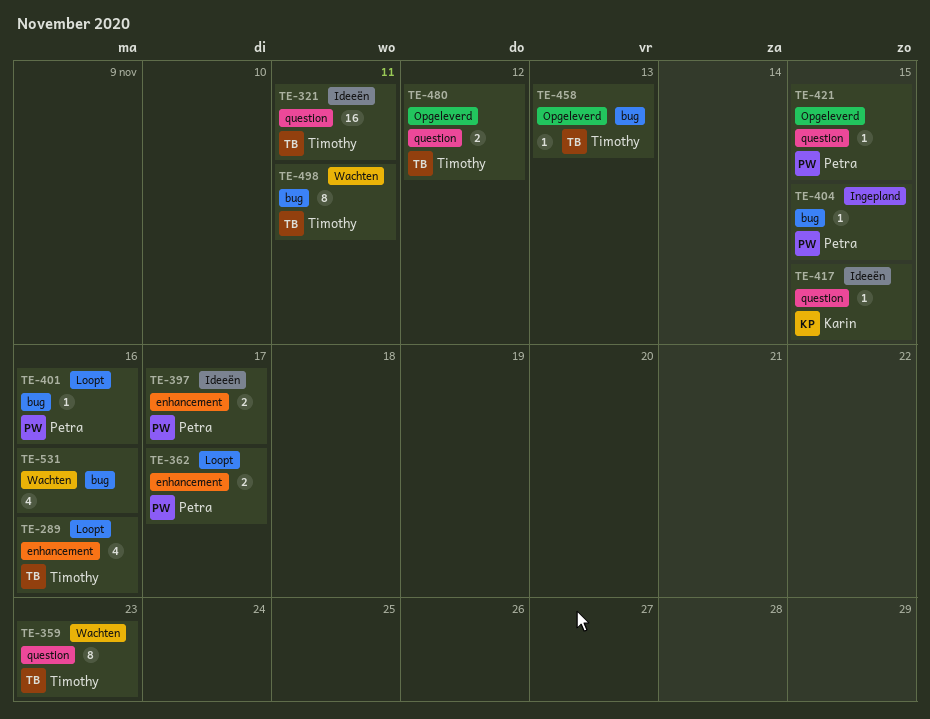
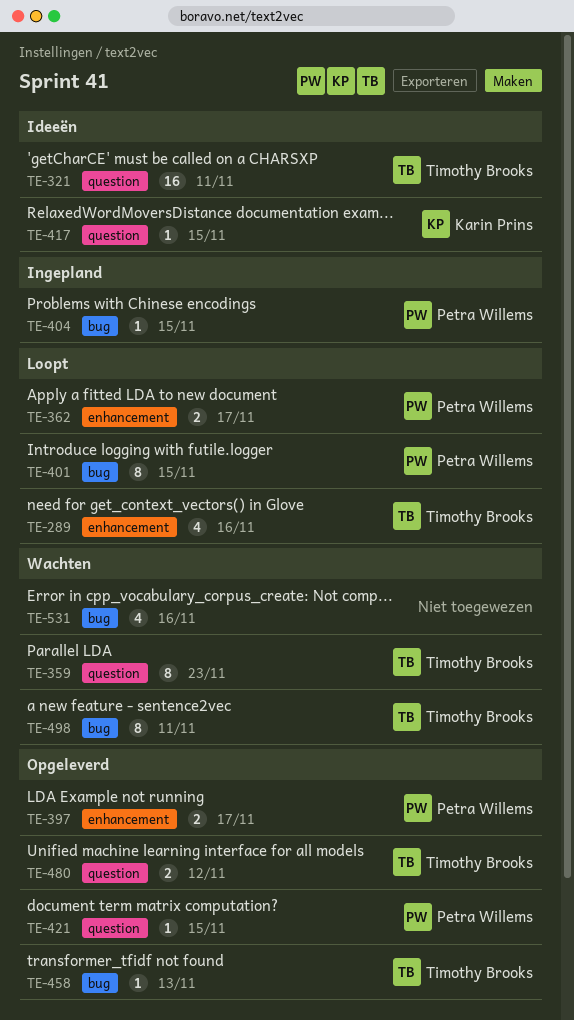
TE-397, status: Ideeën -> Opgeleverd
TE-401, estimate: 1 -> 8
TE-401, due: Nov 16 -> Nov 15

